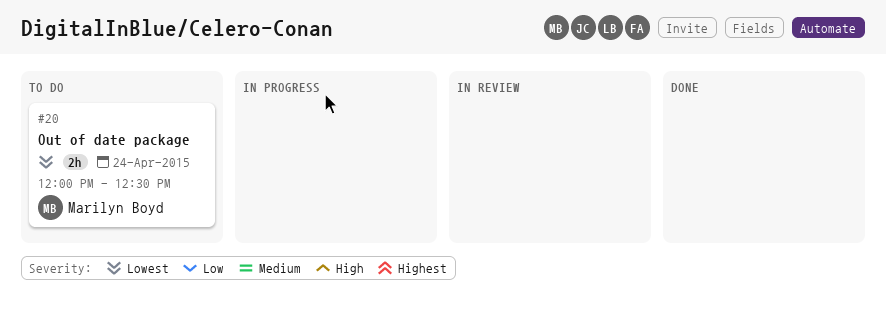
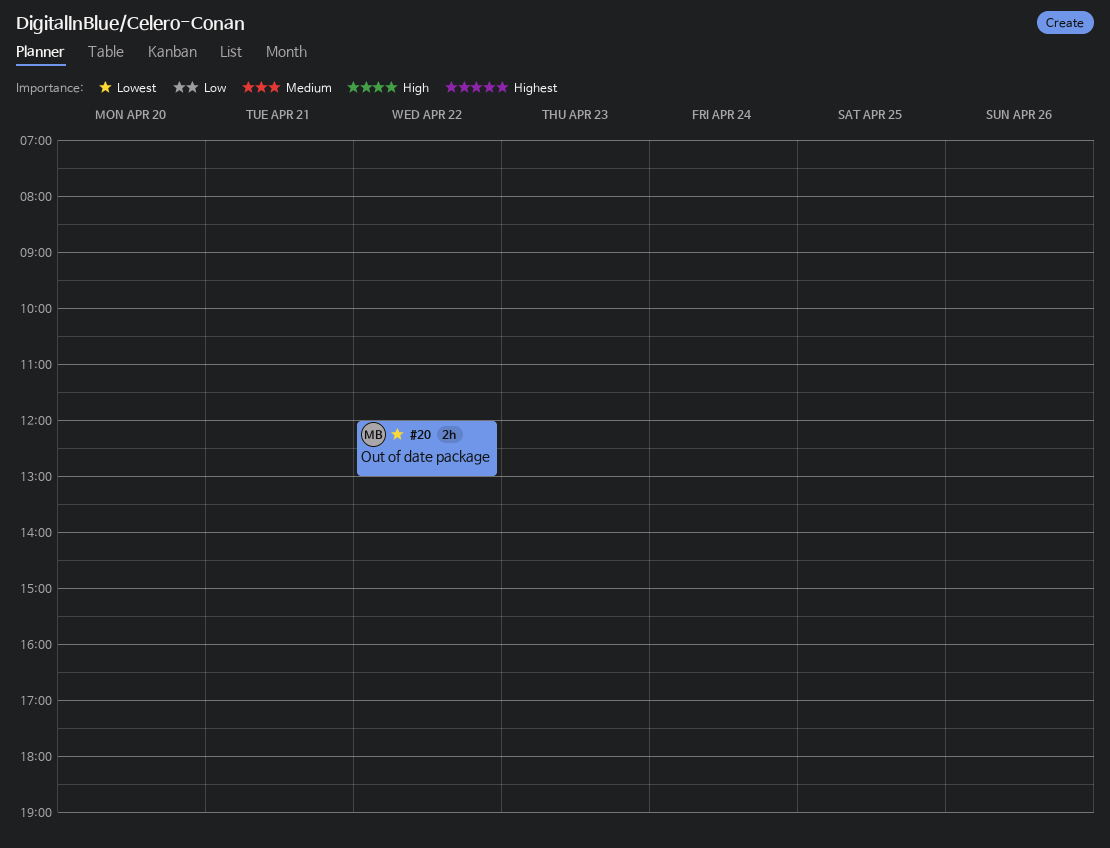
#20, day: Apr 24 -> Apr 22
#20, ends: 12:30 -> 13:00

